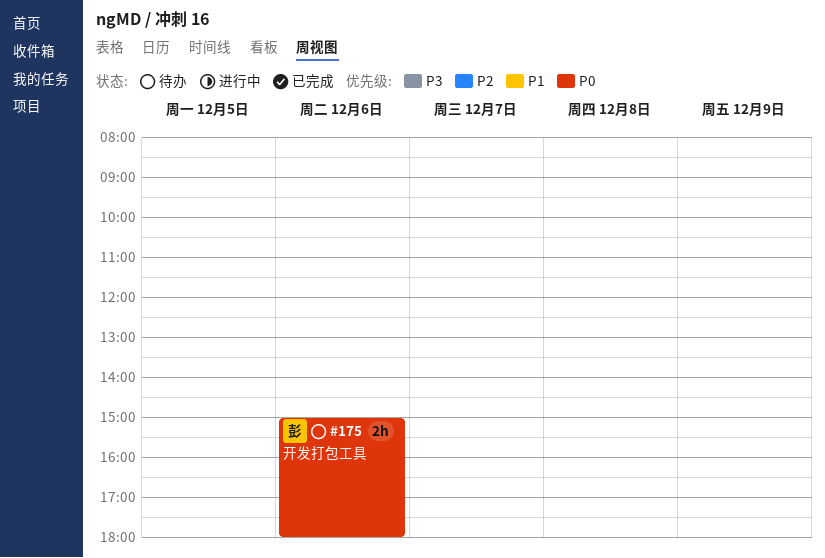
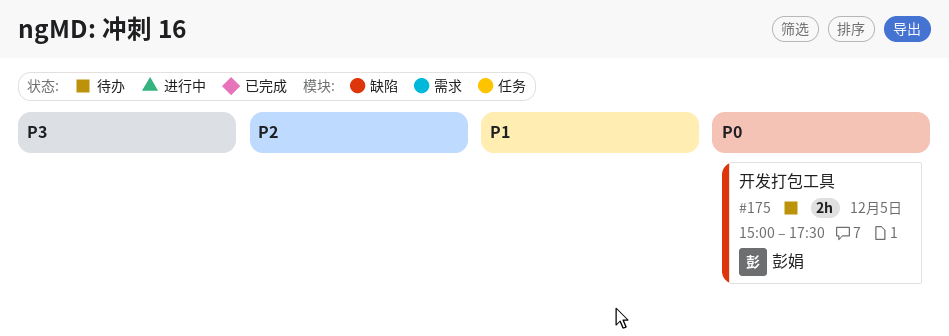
#175, day: Dec 6 -> Dec 5
#175, ends: 18:00 -> 17:30

